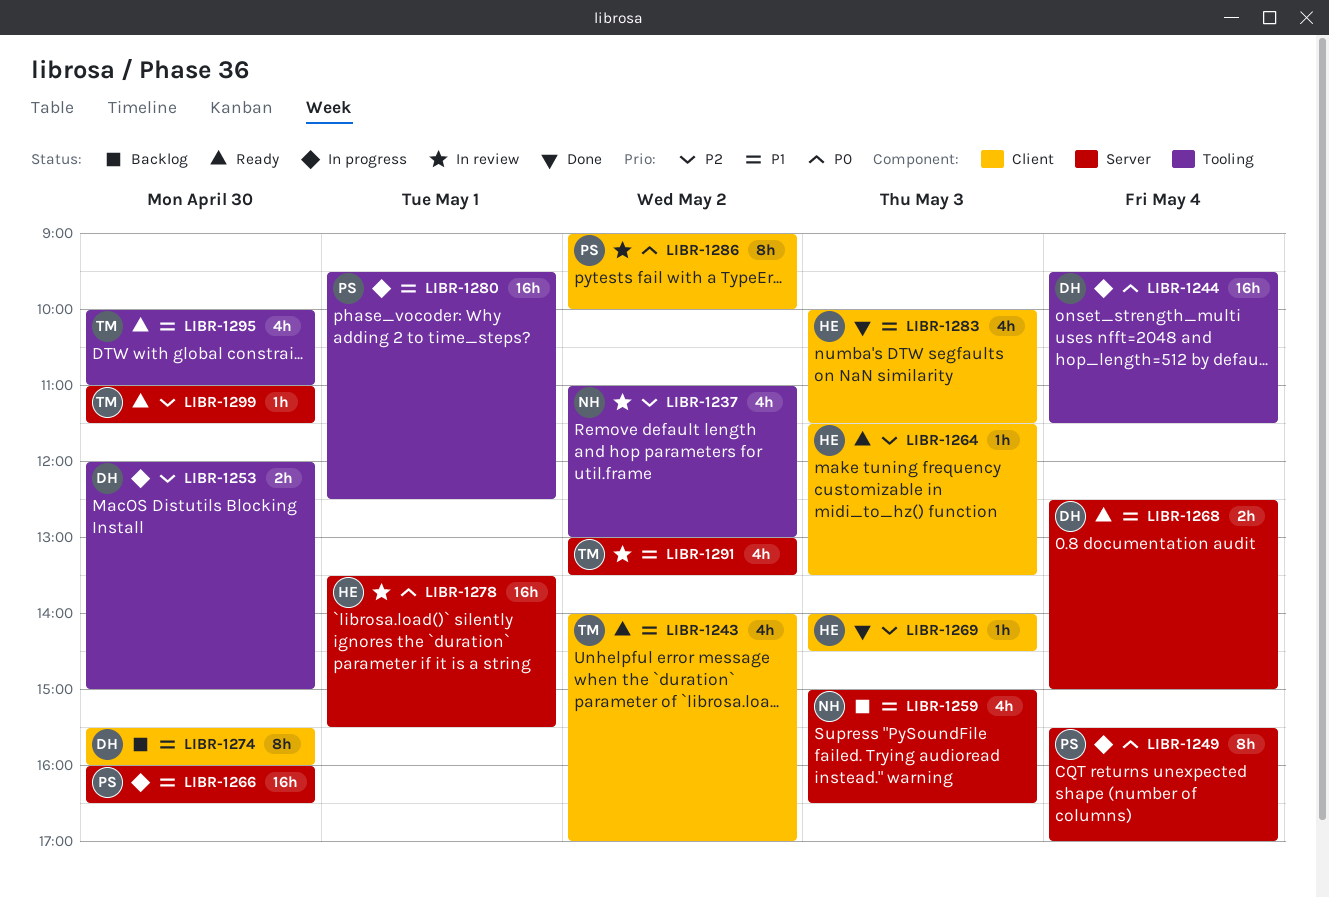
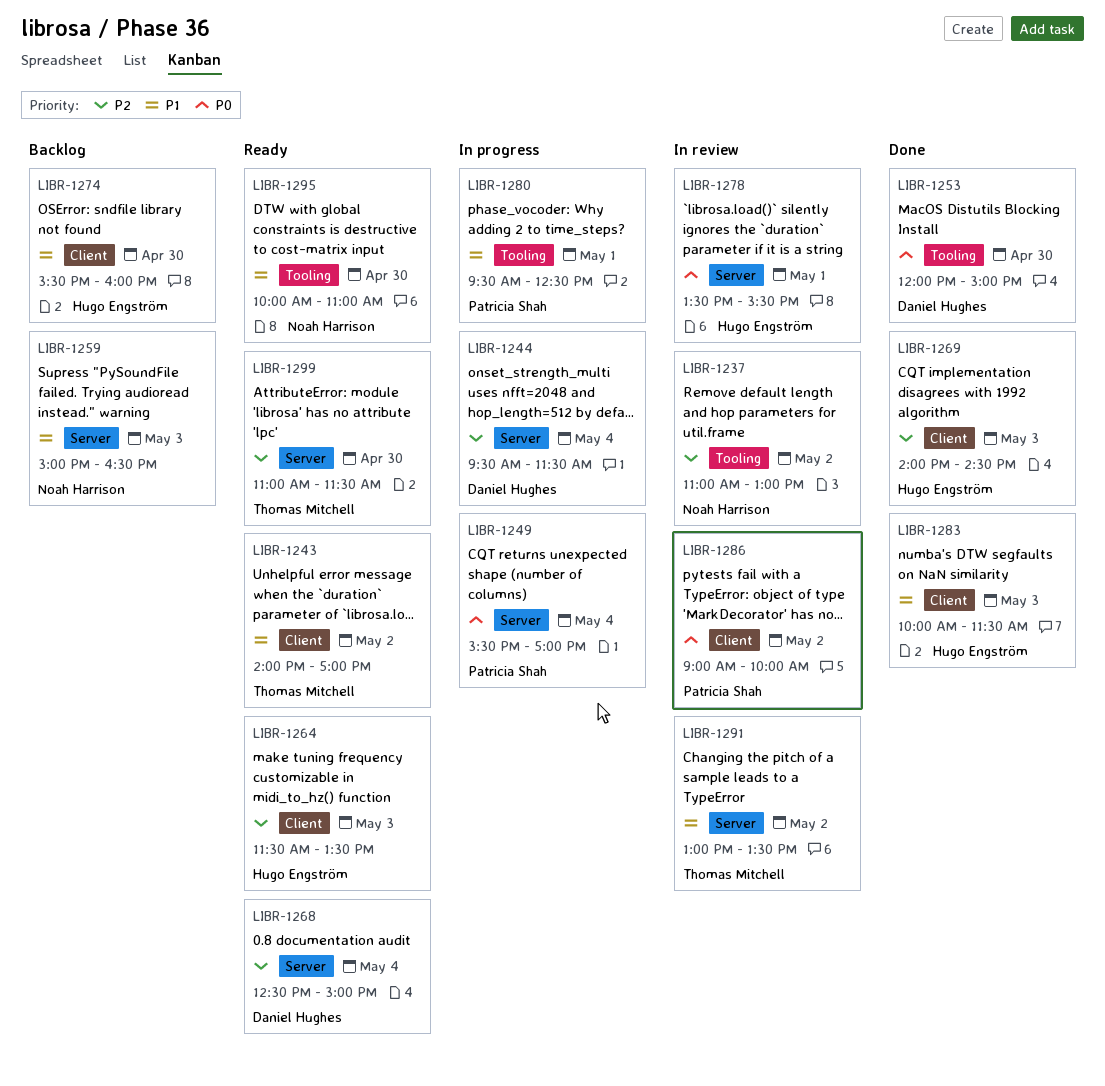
LIBR-1244, priority: P0 -> P2
LIBR-1244, label: Tooling -> Server
LIBR-1253, status: In progress -> Done
LIBR-1253, priority: P2 -> P0
LIBR-1266: present -> none
LIBR-1268, priority: P1 -> P2
LIBR-1274, owner: Daniel Hughes -> Hugo Engström
LIBR-1295, owner: Thomas Mitchell -> Noah Harrison

